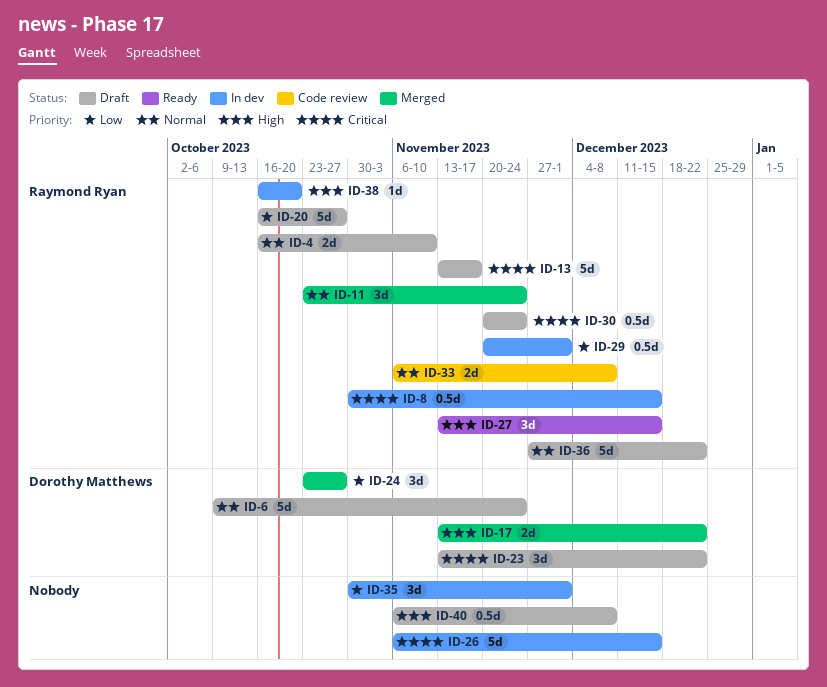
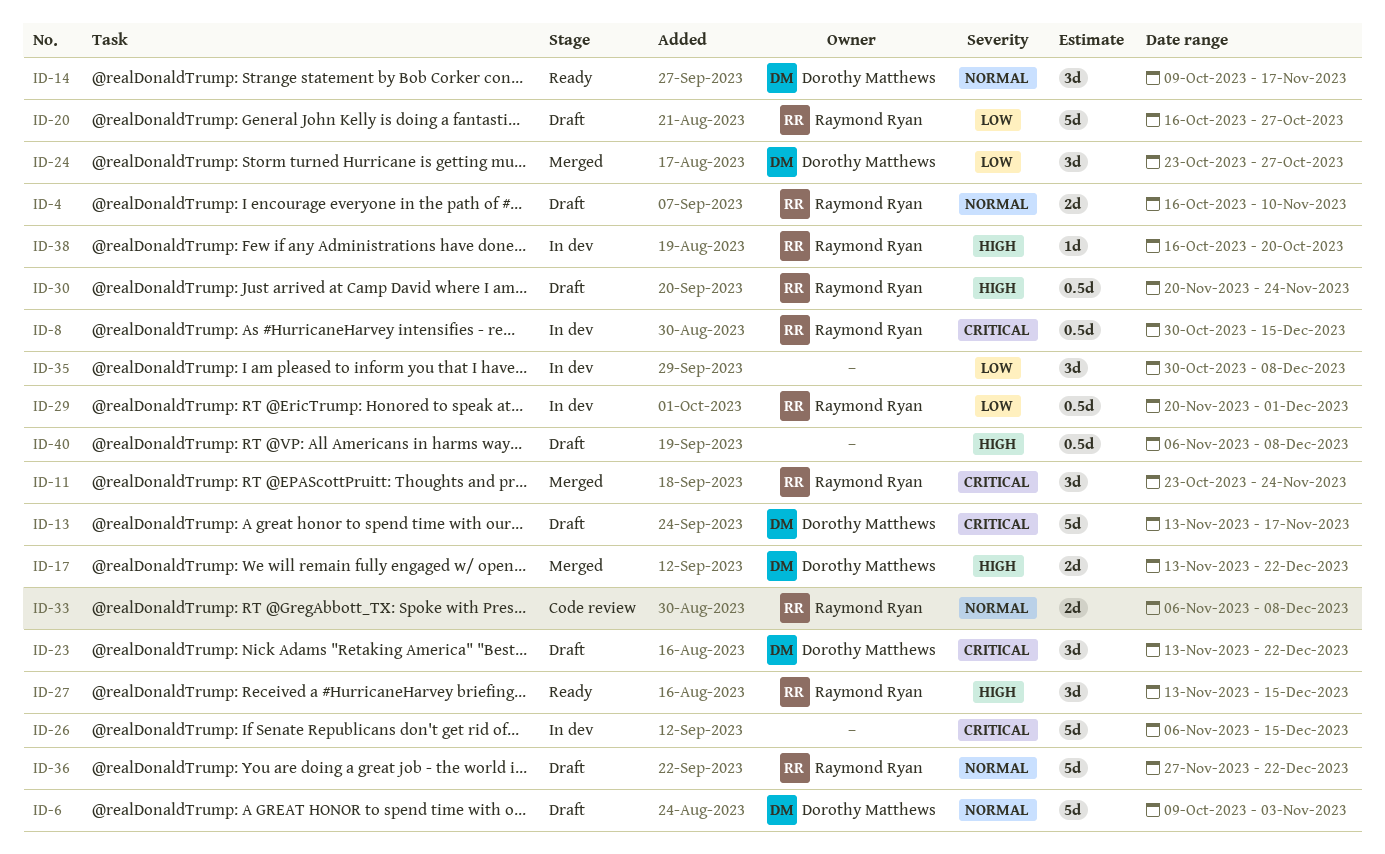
ID-6, due: Nov 24 -> Nov 3
ID-11, priority: Normal -> Critical
ID-13, owner: Raymond Ryan -> Dorothy Matthews
ID-14: none -> present
ID-30, priority: Critical -> High
ID-35, due: Dec 1 -> Dec 8

